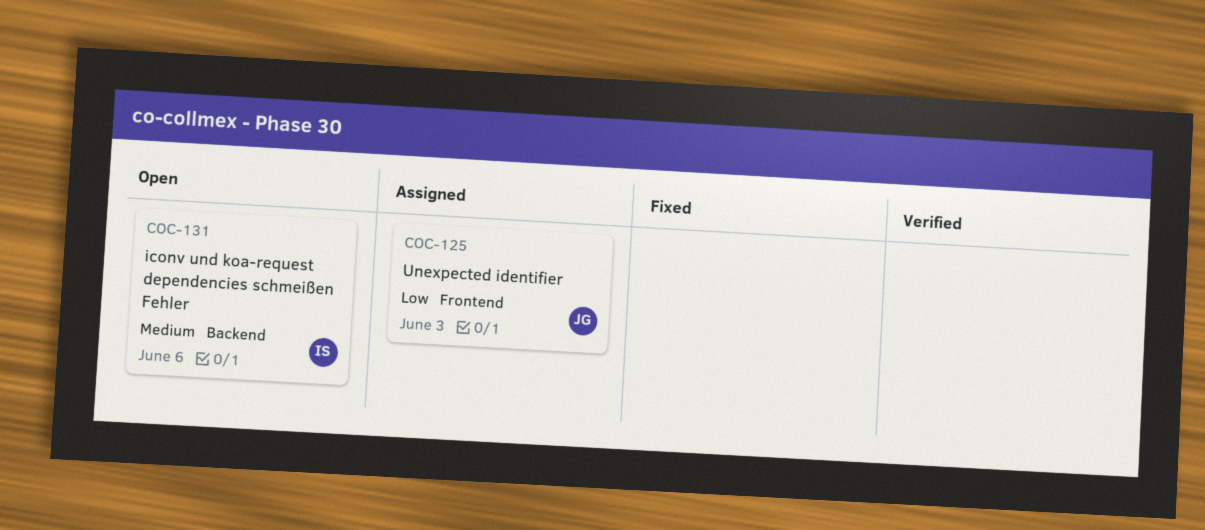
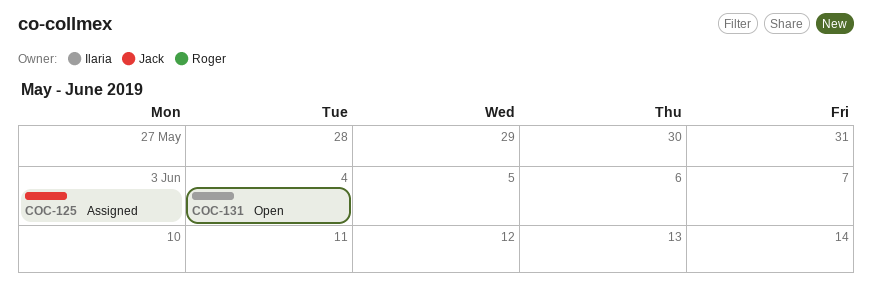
COC-131, due: Jun 6 -> Jun 4

